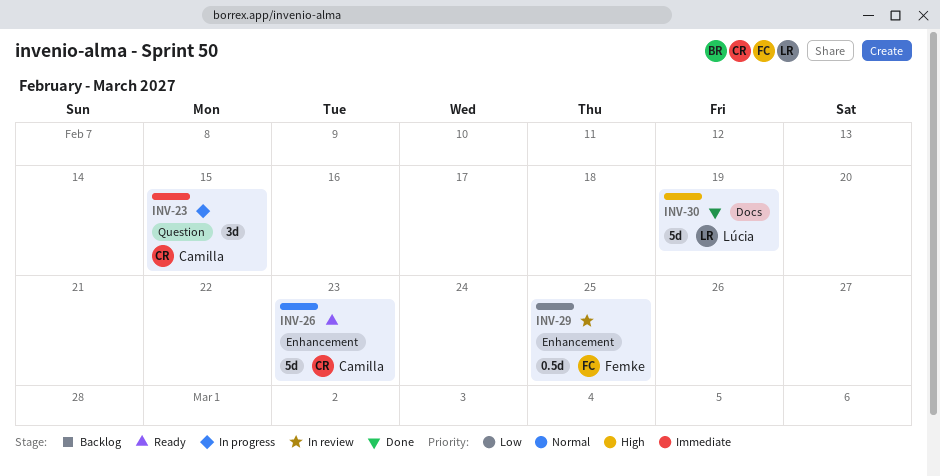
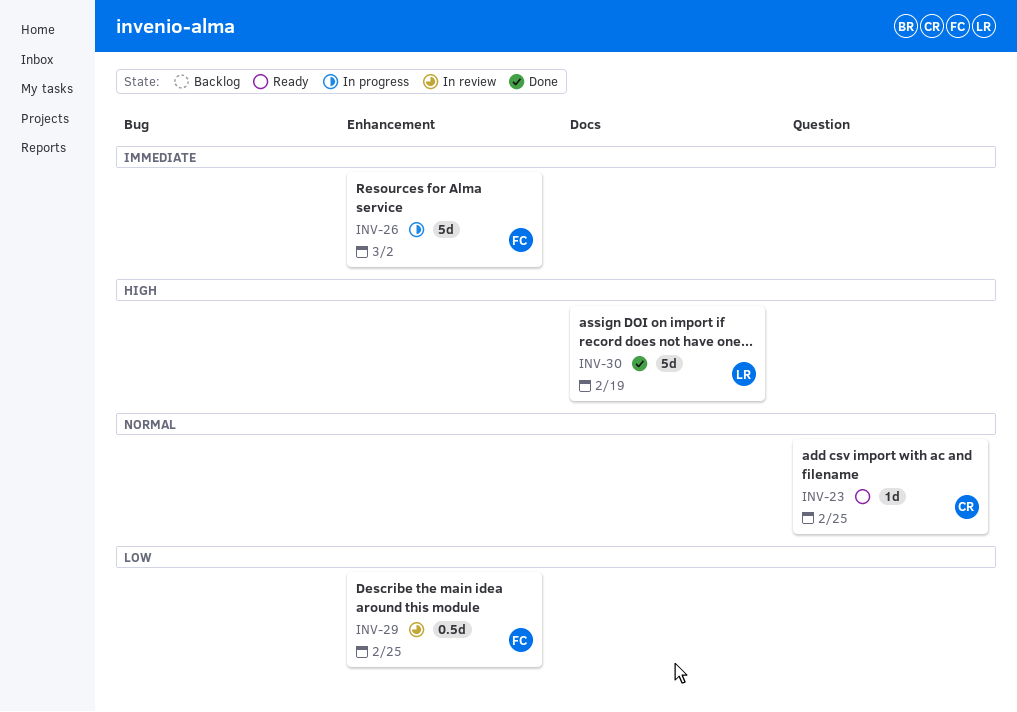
INV-23, status: In progress -> Ready
INV-23, priority: Immediate -> Normal
INV-23, estimate: 3d -> 1d
INV-23, due: Feb 15 -> Feb 25
INV-26, status: Ready -> In progress
INV-26, owner: Camilla -> Femke
INV-26, priority: Normal -> Immediate
INV-26, due: Feb 23 -> Mar 2

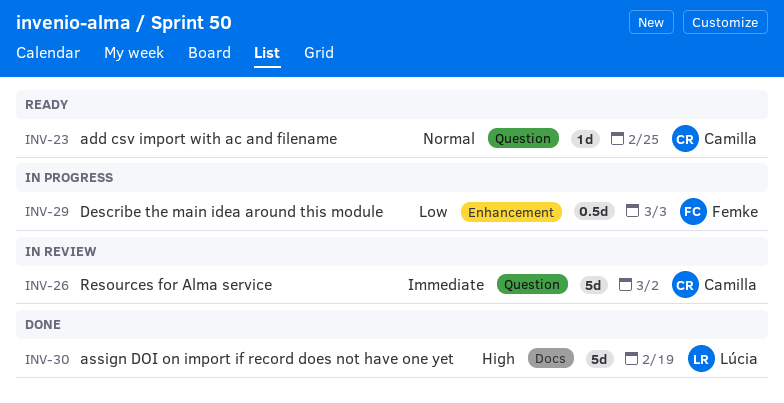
INV-26, status: In progress -> In review
INV-26, owner: Femke -> Camilla
INV-26, label: Enhancement -> Question
INV-29, status: In review -> In progress
INV-29, due: Feb 25 -> Mar 3

